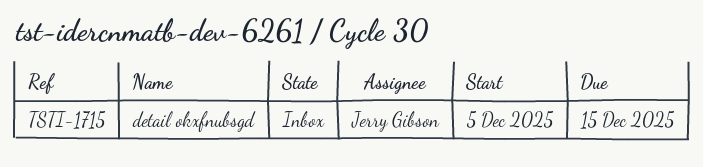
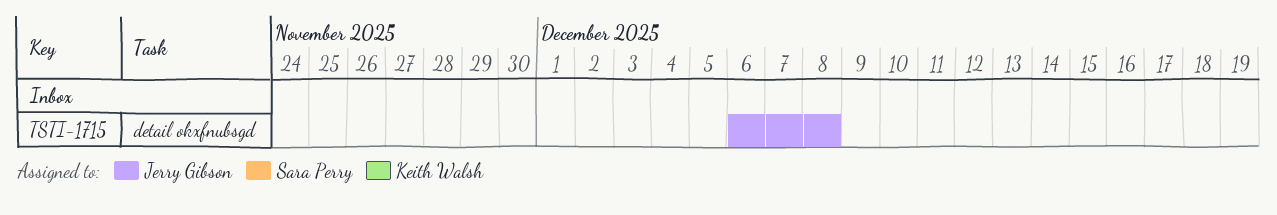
TSTI-1715, start: Dec 5 -> Dec 6
TSTI-1715, due: Dec 15 -> Dec 8

